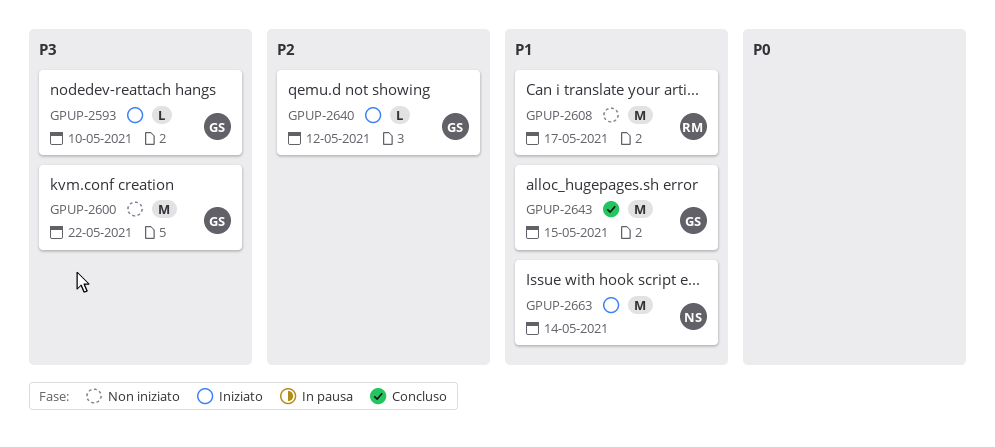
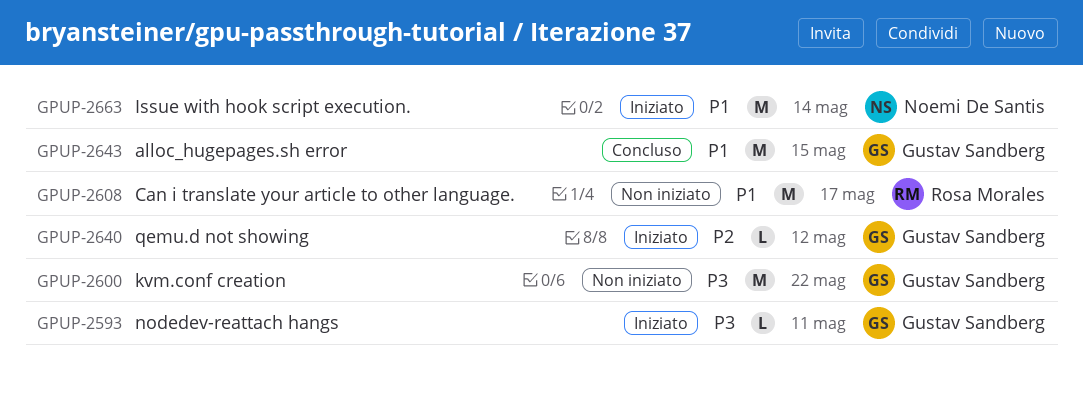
GPUP-2593, due: May 10 -> May 11

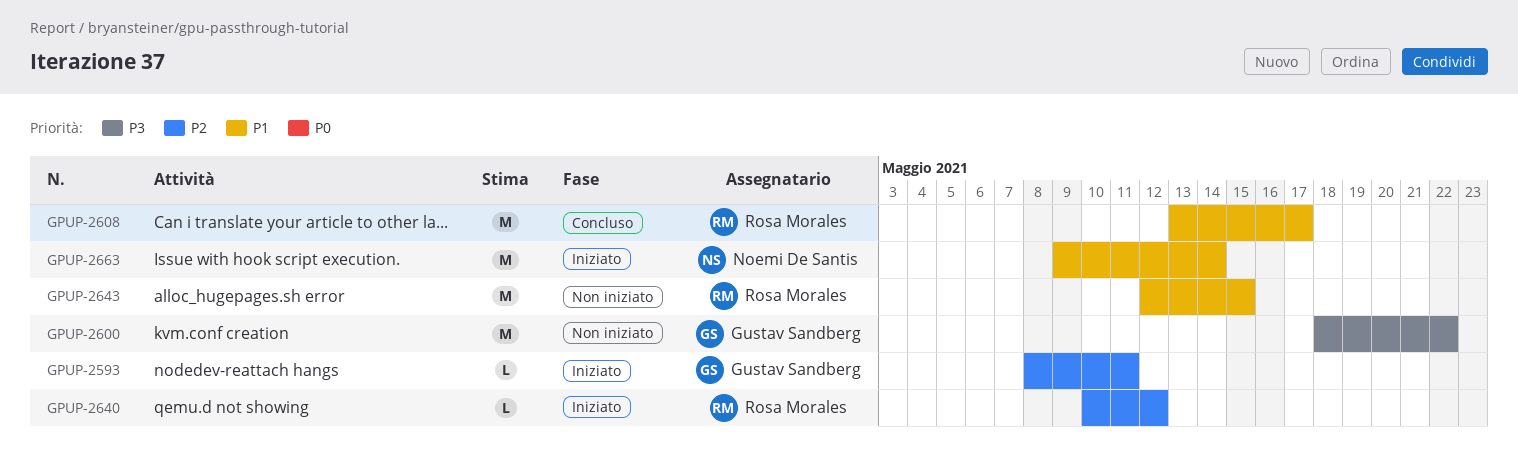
GPUP-2593, priority: P3 -> P2
GPUP-2608, status: Non iniziato -> Concluso
GPUP-2640, owner: Gustav Sandberg -> Rosa Morales
GPUP-2643, status: Concluso -> Non iniziato
GPUP-2643, owner: Gustav Sandberg -> Rosa Morales

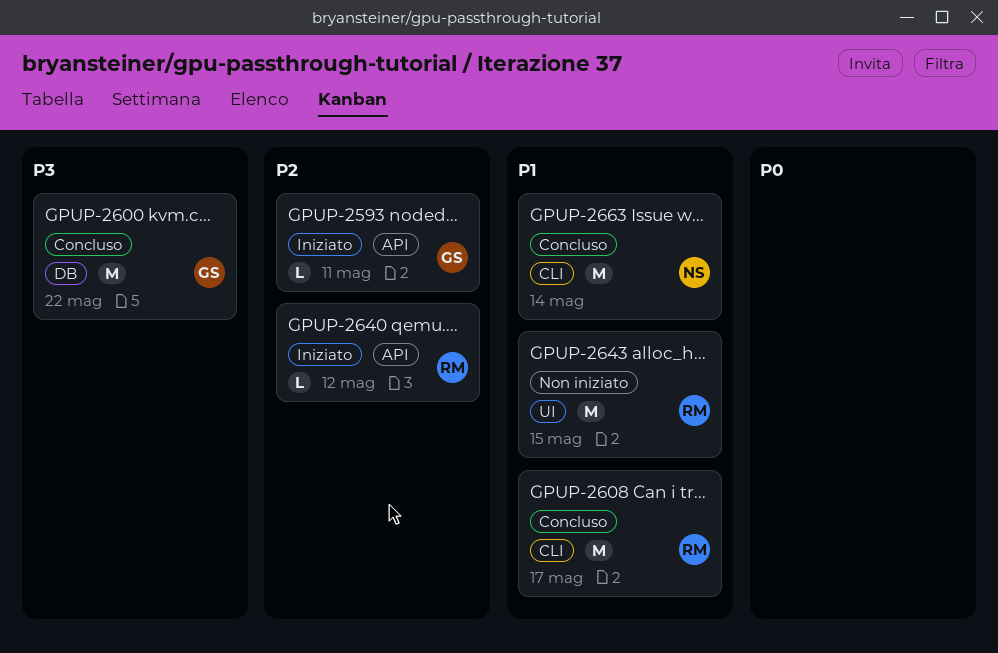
GPUP-2600, status: Non iniziato -> Concluso
GPUP-2663, status: Iniziato -> Concluso

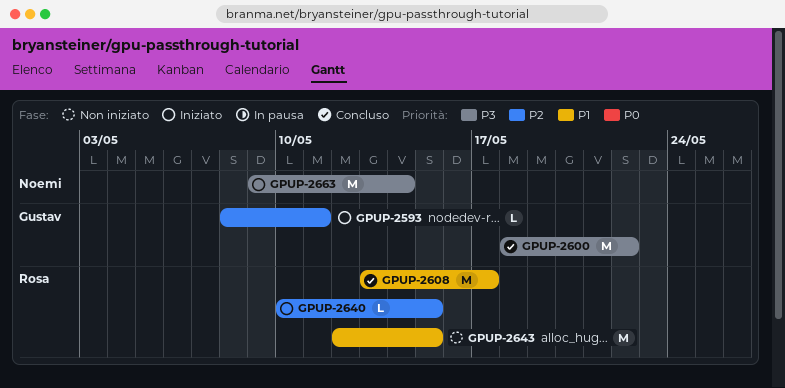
GPUP-2640, due: May 12 -> May 15
GPUP-2663, status: Concluso -> Iniziato
GPUP-2663, priority: P1 -> P3

